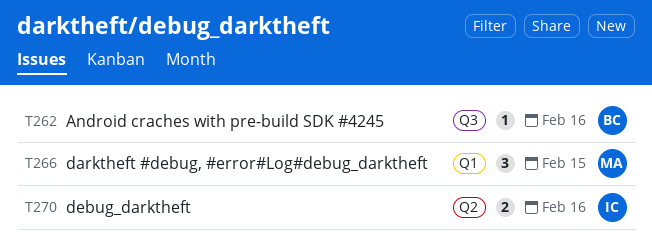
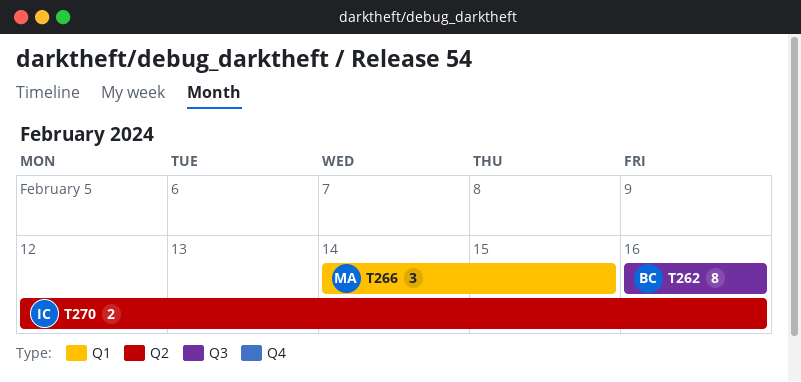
T262, estimate: 1 -> 8

